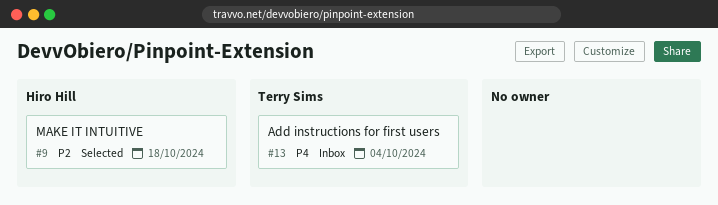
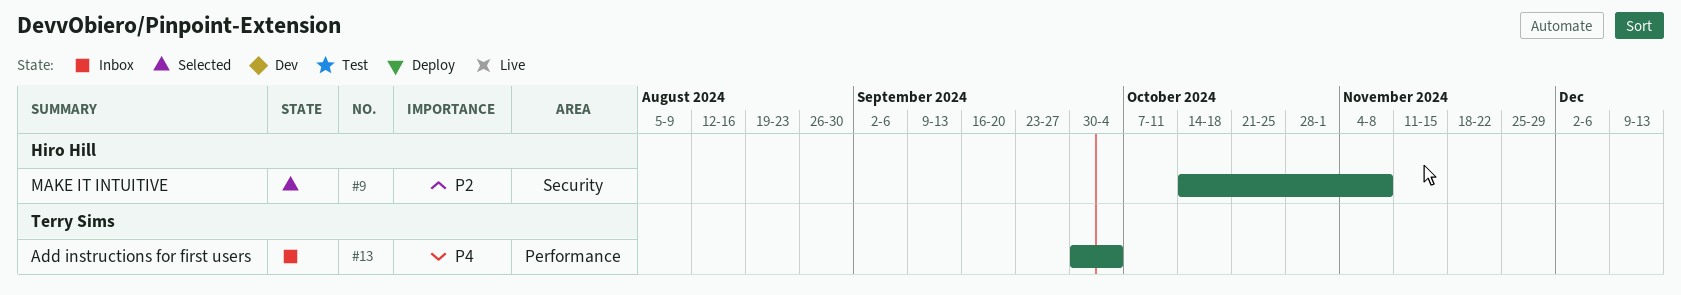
#9, due: Oct 18 -> Nov 8

